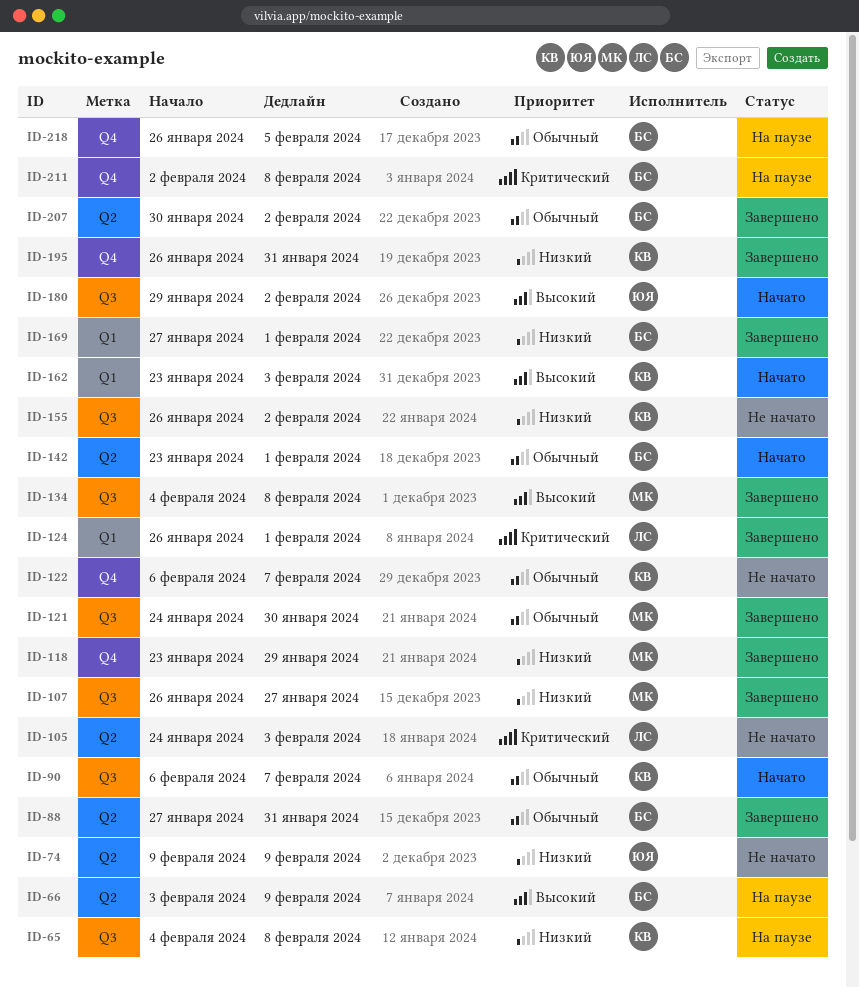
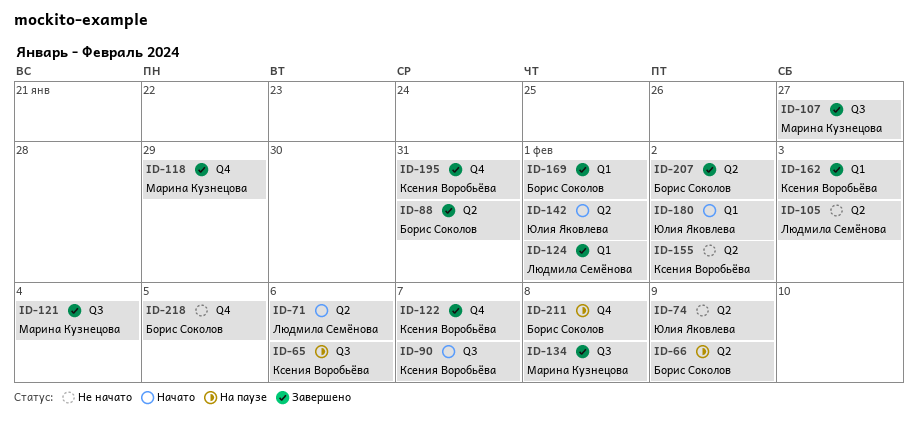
ID-65, due: Feb 8 -> Feb 6
ID-71: none -> present
ID-121, due: Jan 30 -> Feb 4
ID-122, status: Не начато -> Завершено
ID-142, owner: Борис Соколов -> Юлия Яковлева
ID-155, label: Q3 -> Q2
ID-162, status: Начато -> Завершено
ID-180, label: Q3 -> Q1
ID-218, status: На паузе -> Не начато

